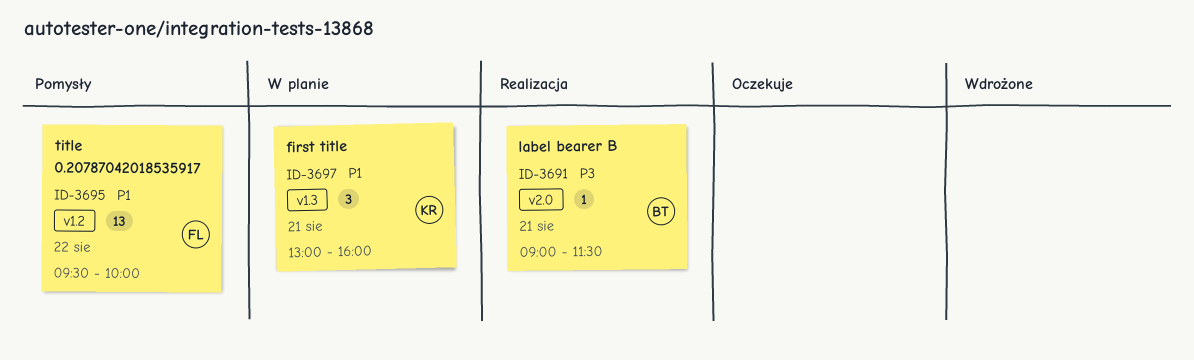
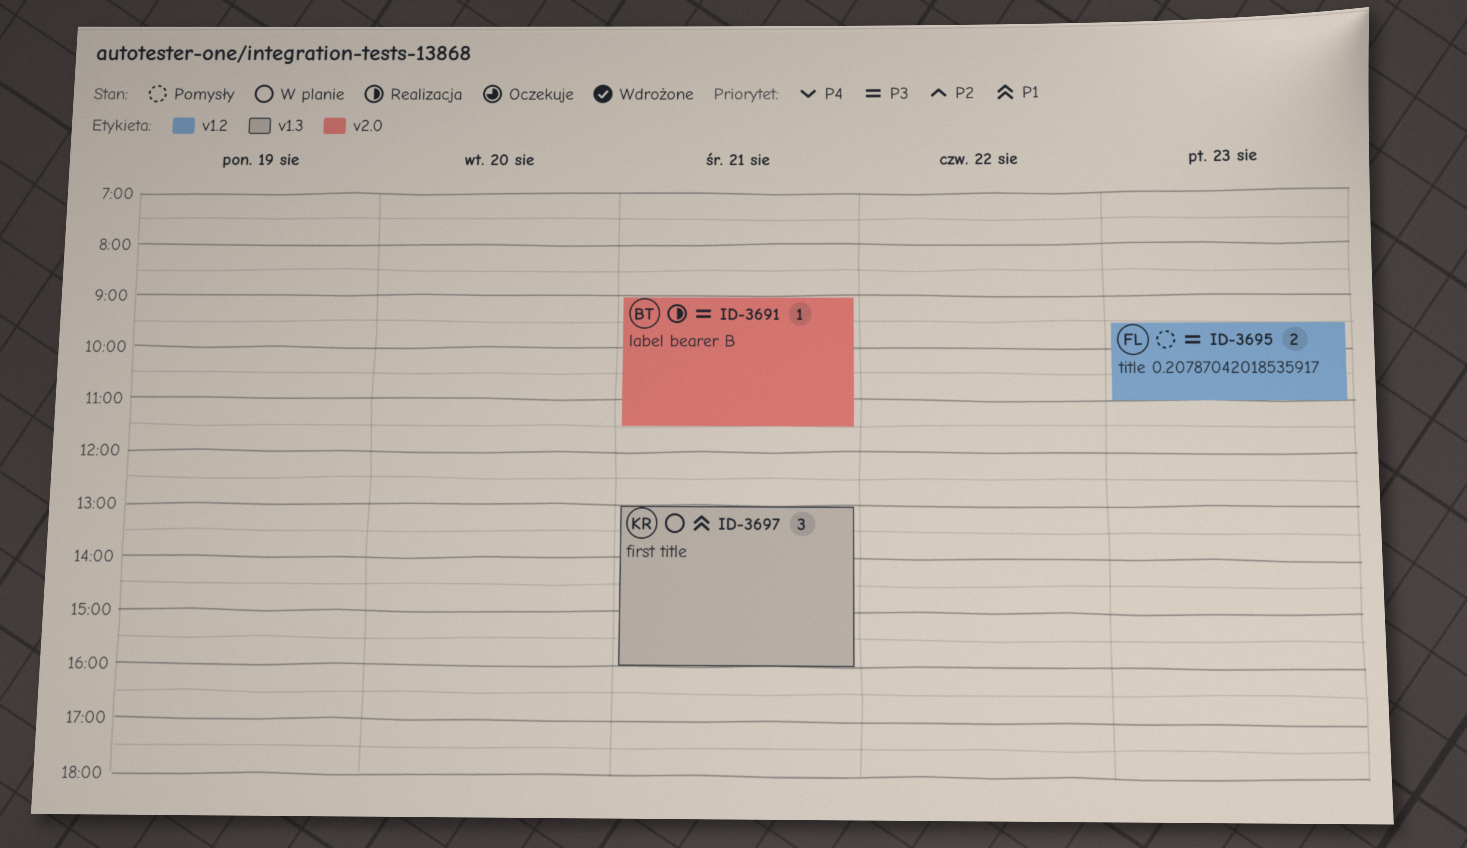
ID-3695, priority: P1 -> P3
ID-3695, estimate: 13 -> 2
ID-3695, day: Aug 22 -> Aug 23
ID-3695, ends: 10:00 -> 11:00

